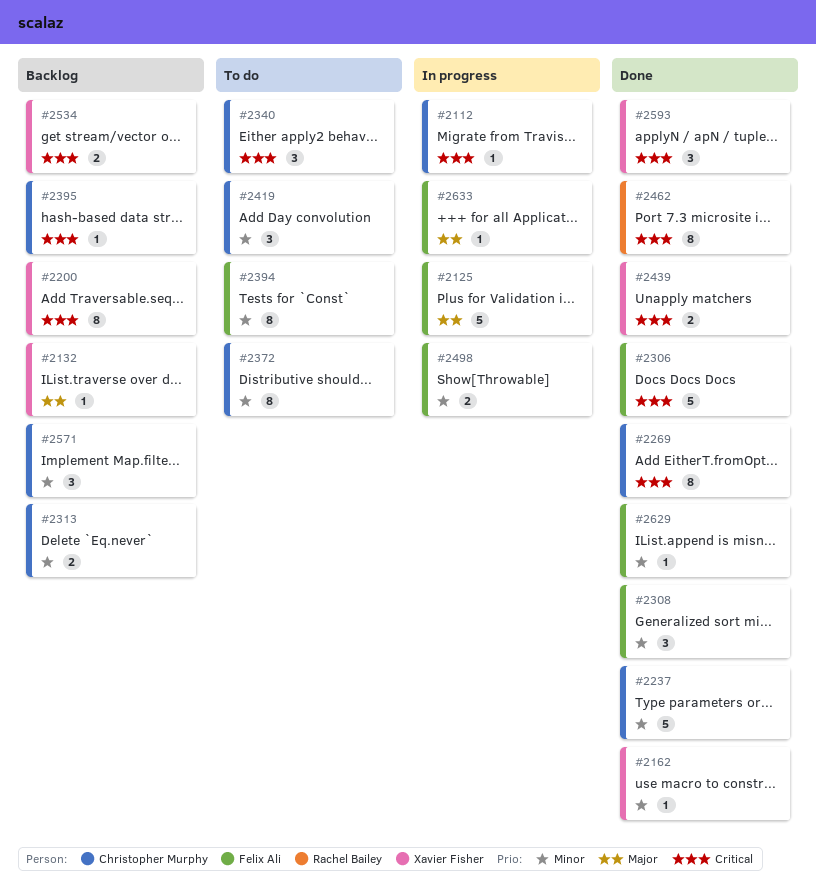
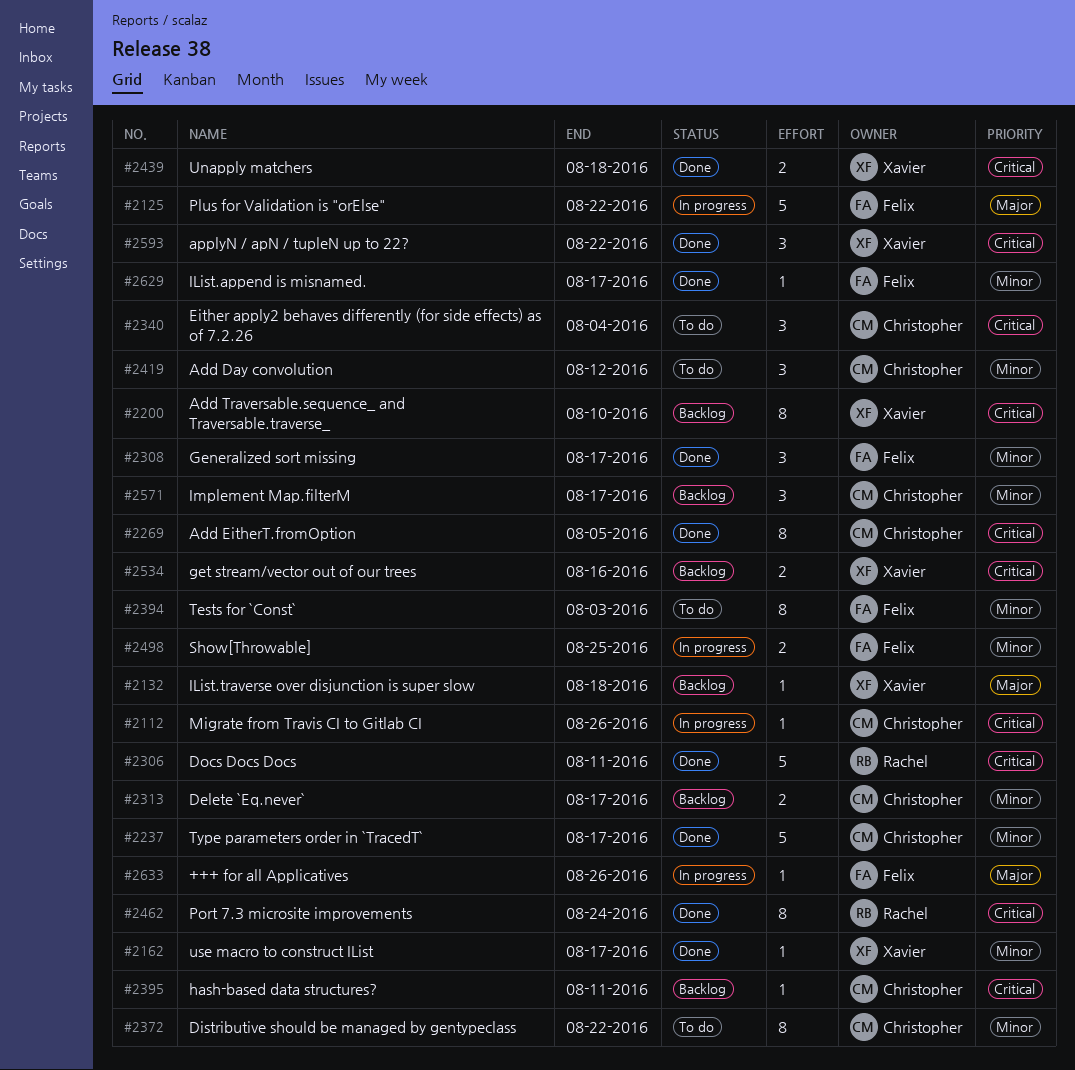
#2306, owner: Felix Ali -> Rachel Bailey

